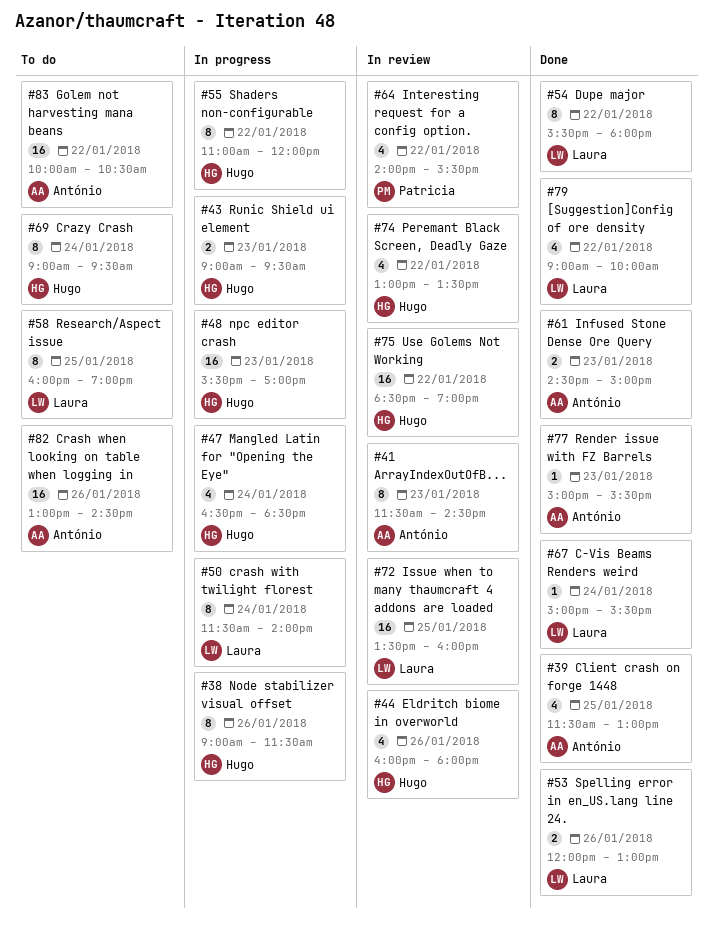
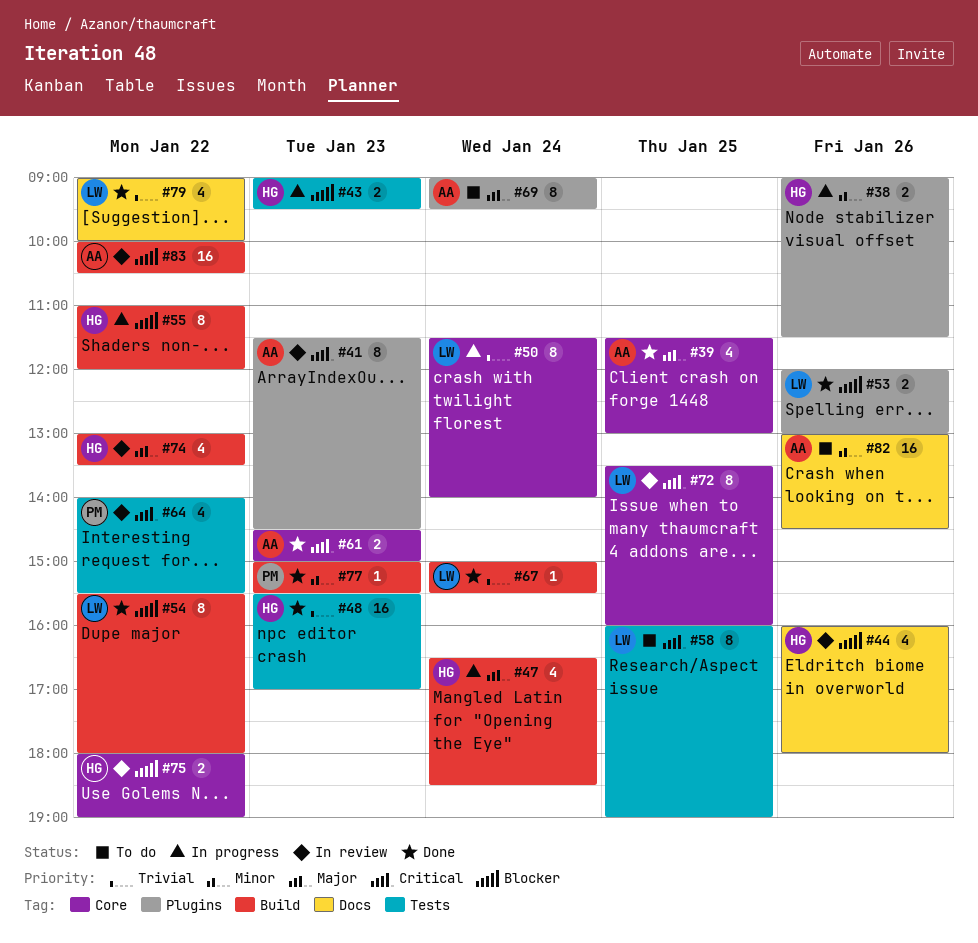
#38, estimate: 8 -> 2
#48, status: In progress -> Done
#69, owner: Hugo -> António
#72, estimate: 16 -> 8
#75, estimate: 16 -> 2
#75, begins: 18:30 -> 18:00
#77, owner: António -> Patricia
#83, status: To do -> In review

